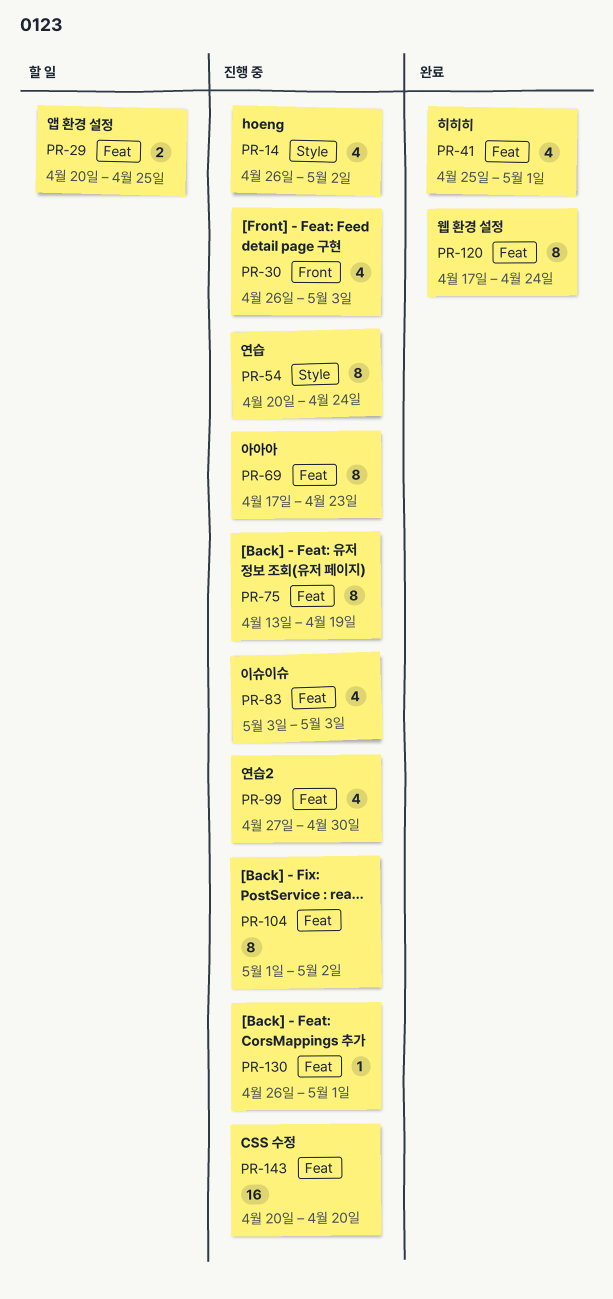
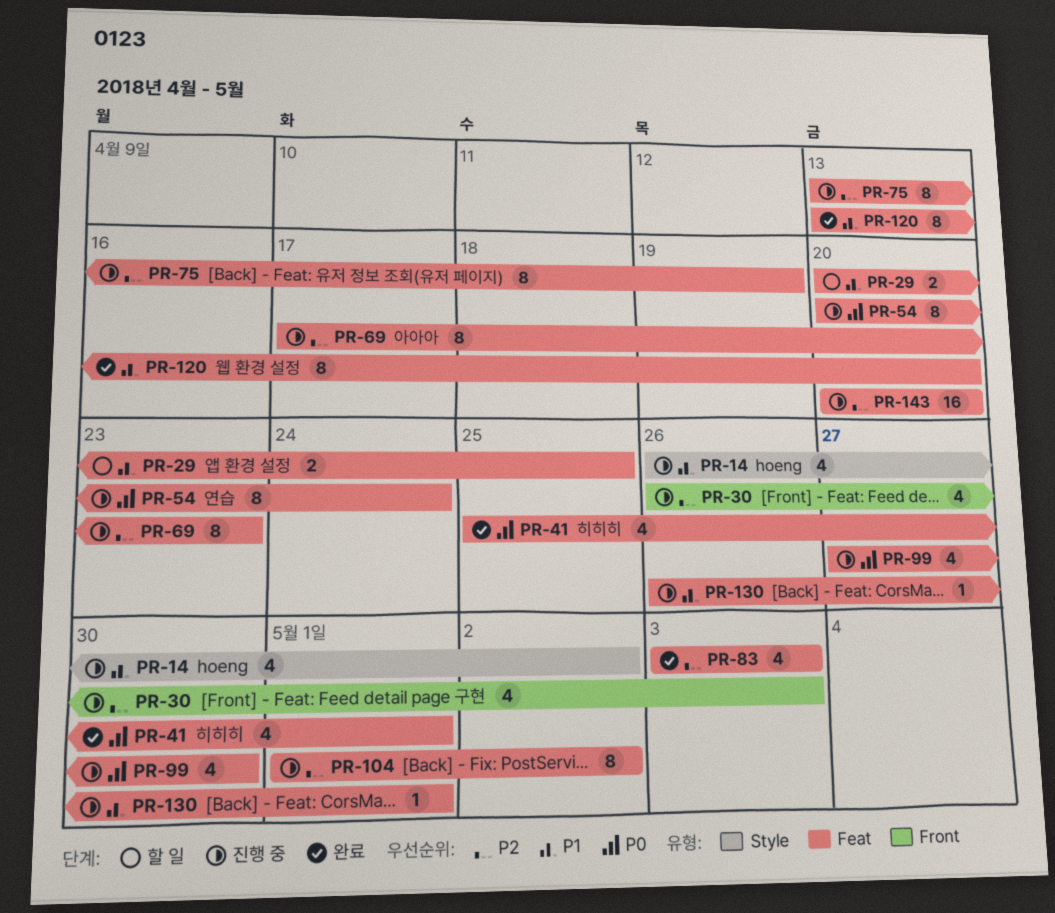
PR-54, label: Style -> Feat
PR-83, status: 진행 중 -> 완료
PR-120, start: Apr 17 -> Apr 13
PR-120, due: Apr 24 -> Apr 20

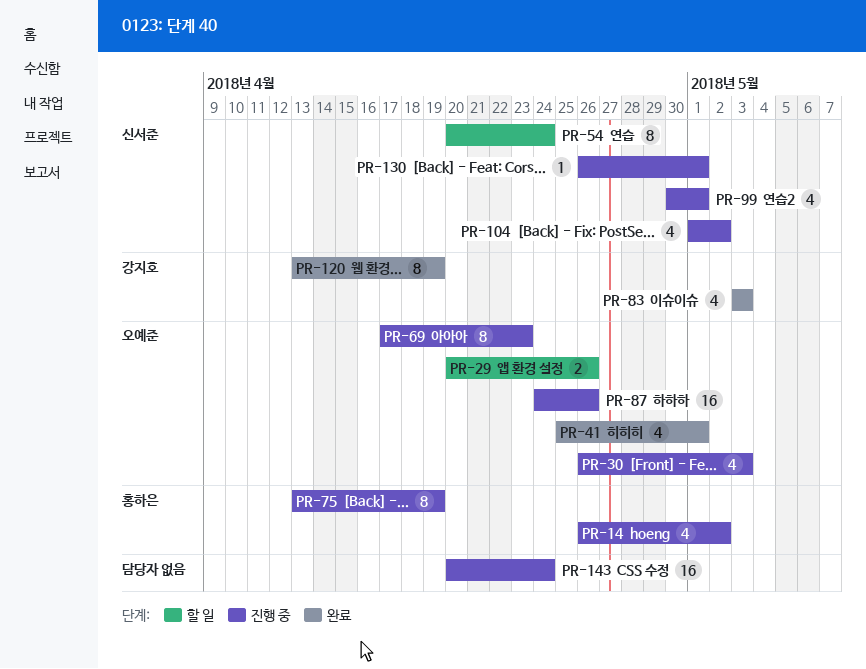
PR-29, due: Apr 25 -> Apr 26
PR-54, status: 진행 중 -> 할 일
PR-87: none -> present
PR-99, start: Apr 27 -> Apr 30
PR-99, due: Apr 30 -> May 1
PR-104, estimate: 8 -> 4
PR-120, due: Apr 20 -> Apr 19
PR-143, due: Apr 20 -> Apr 24

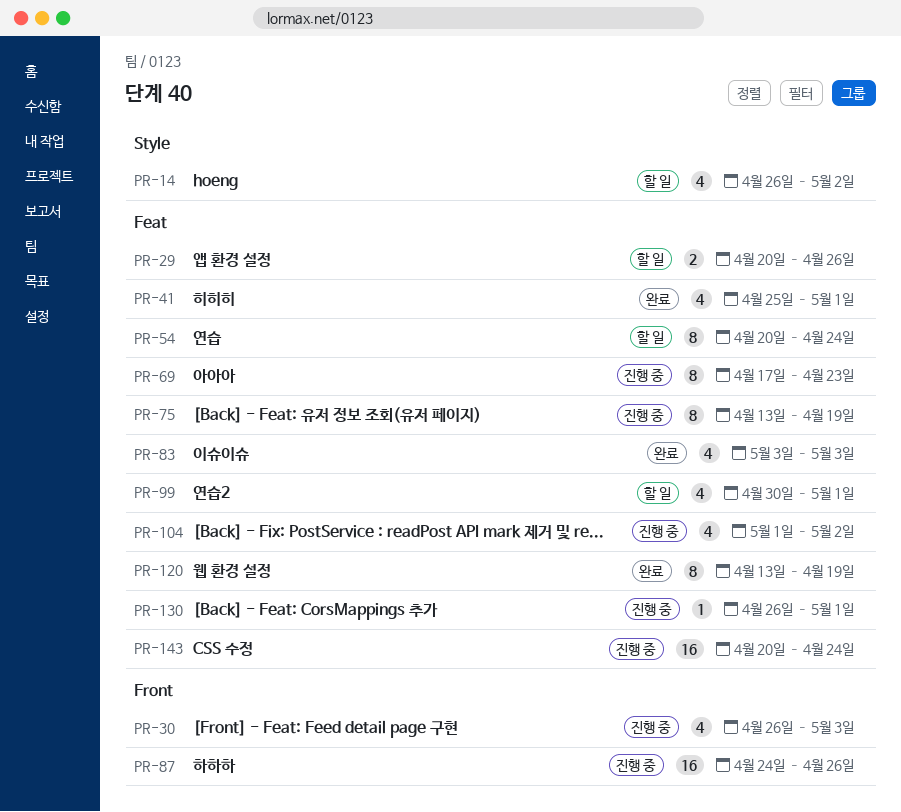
PR-14, status: 진행 중 -> 할 일
PR-99, status: 진행 중 -> 할 일

